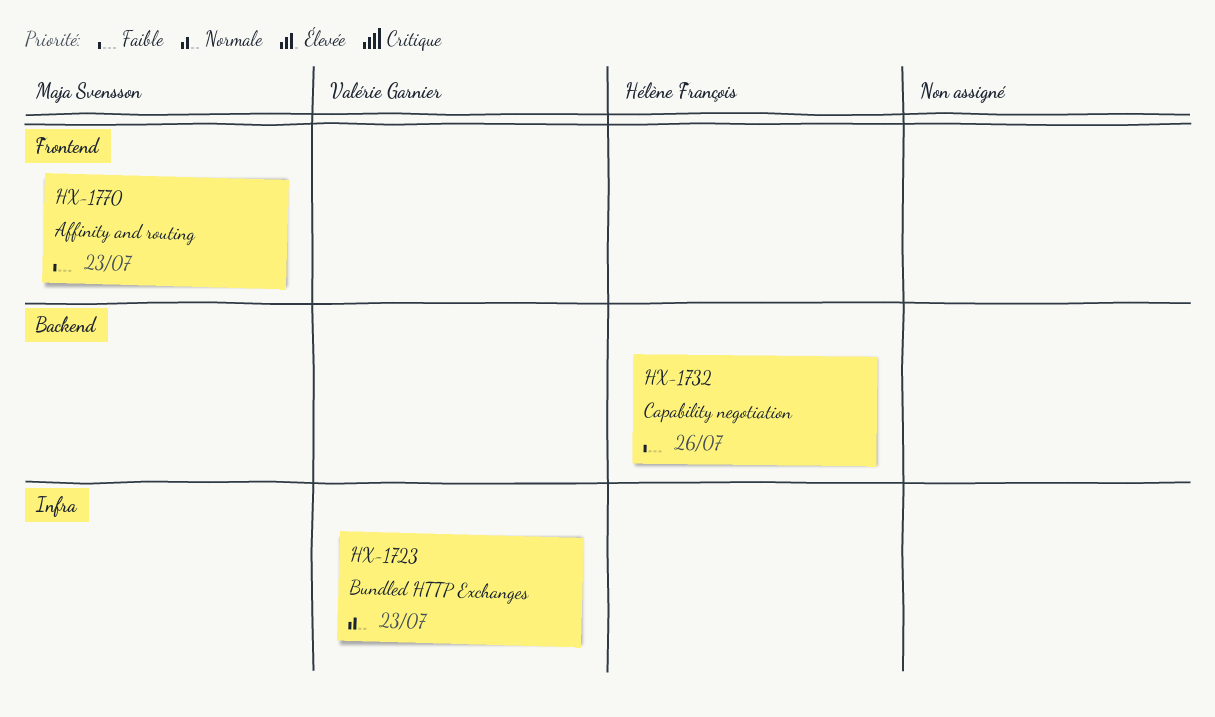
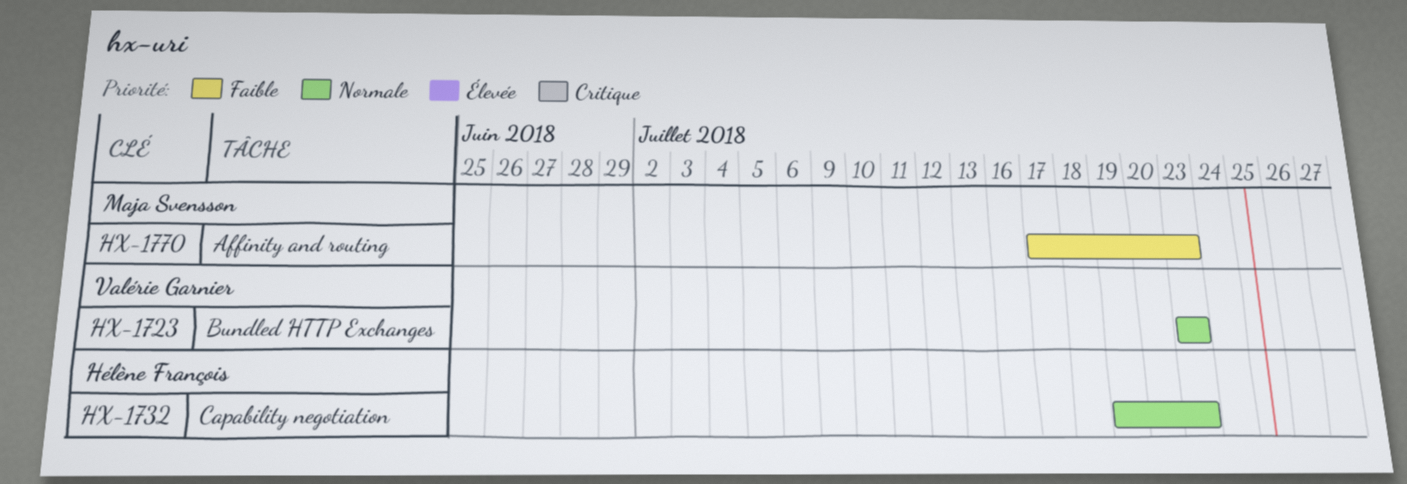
HX-1732, priority: Faible -> Normale
HX-1732, due: Jul 26 -> Jul 23

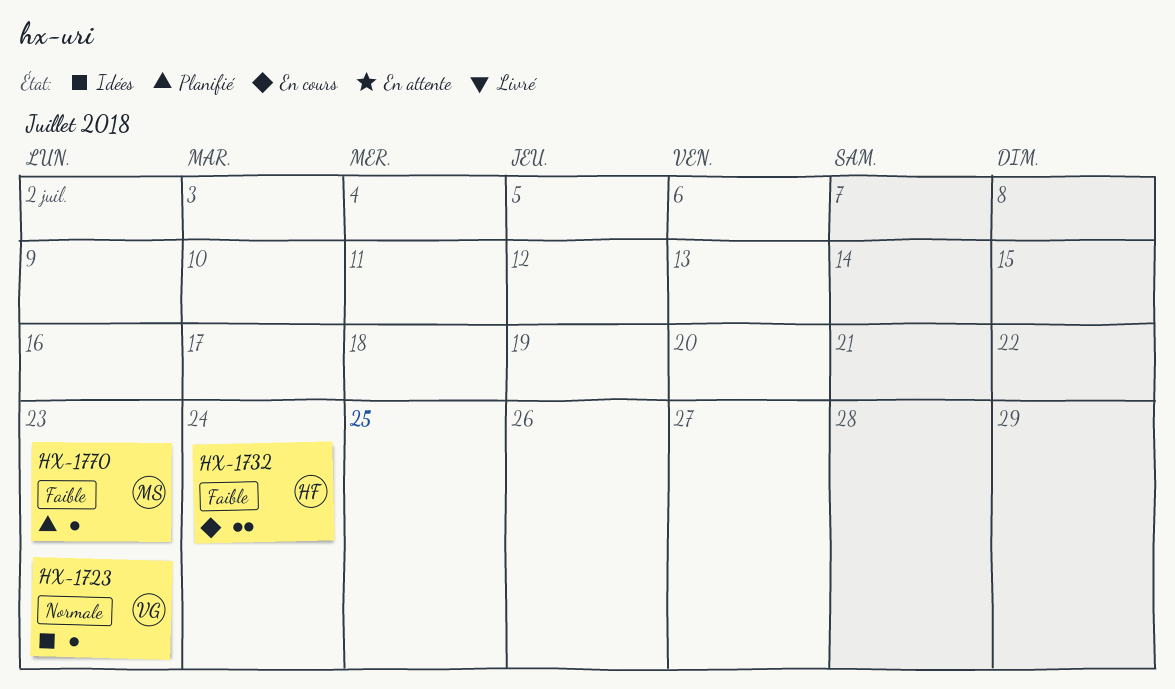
HX-1732, priority: Normale -> Faible
HX-1732, due: Jul 23 -> Jul 24

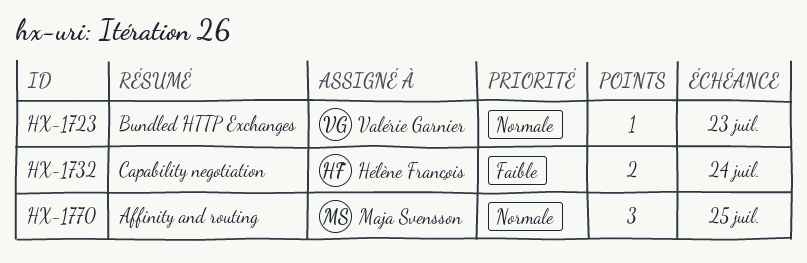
HX-1770, priority: Faible -> Normale
HX-1770, estimate: 1 -> 3
HX-1770, due: Jul 23 -> Jul 25

